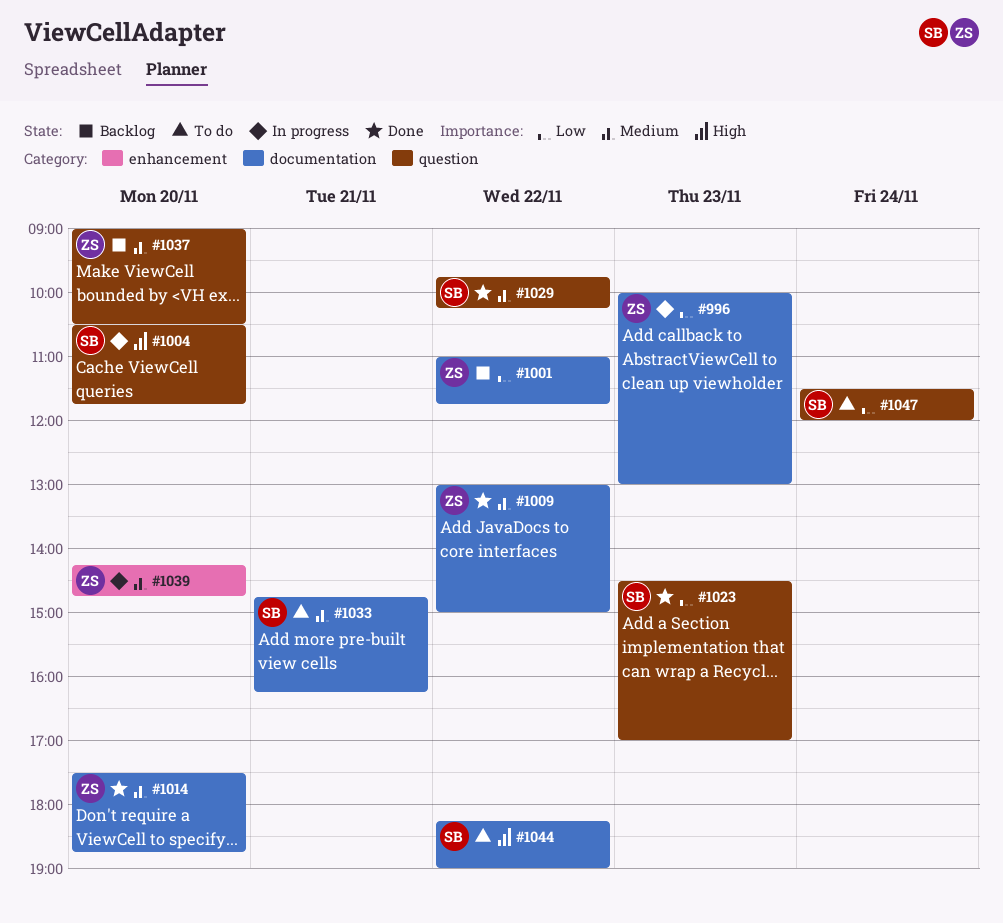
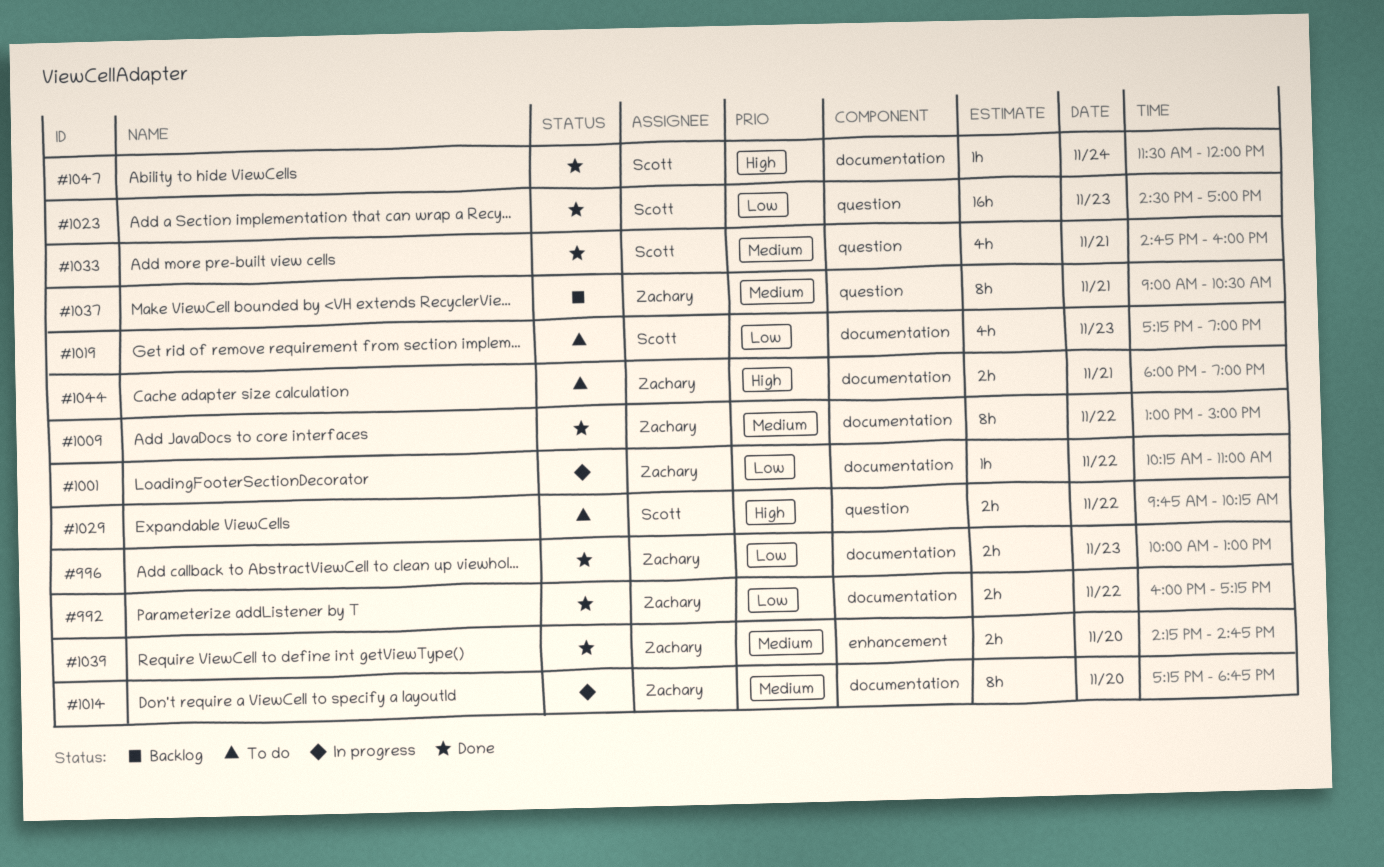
#992: none -> present
#996, status: In progress -> Done
#1001, status: Backlog -> In progress
#1001, begins: 11:00 -> 10:15
#1001, ends: 11:45 -> 11:00
#1004: present -> none
#1014, status: Done -> In progress
#1014, begins: 17:30 -> 17:15
#1019: none -> present
#1029, status: Done -> To do
#1029, priority: Medium -> High
#1033, status: To do -> Done
#1033, label: documentation -> question
#1033, ends: 16:15 -> 16:00
#1037, day: Nov 20 -> Nov 21
#1039, status: In progress -> Done
#1044, owner: Scott -> Zachary
#1044, day: Nov 22 -> Nov 21
#1044, begins: 18:15 -> 18:00
#1047, status: To do -> Done
#1047, priority: Low -> High
#1047, label: question -> documentation

